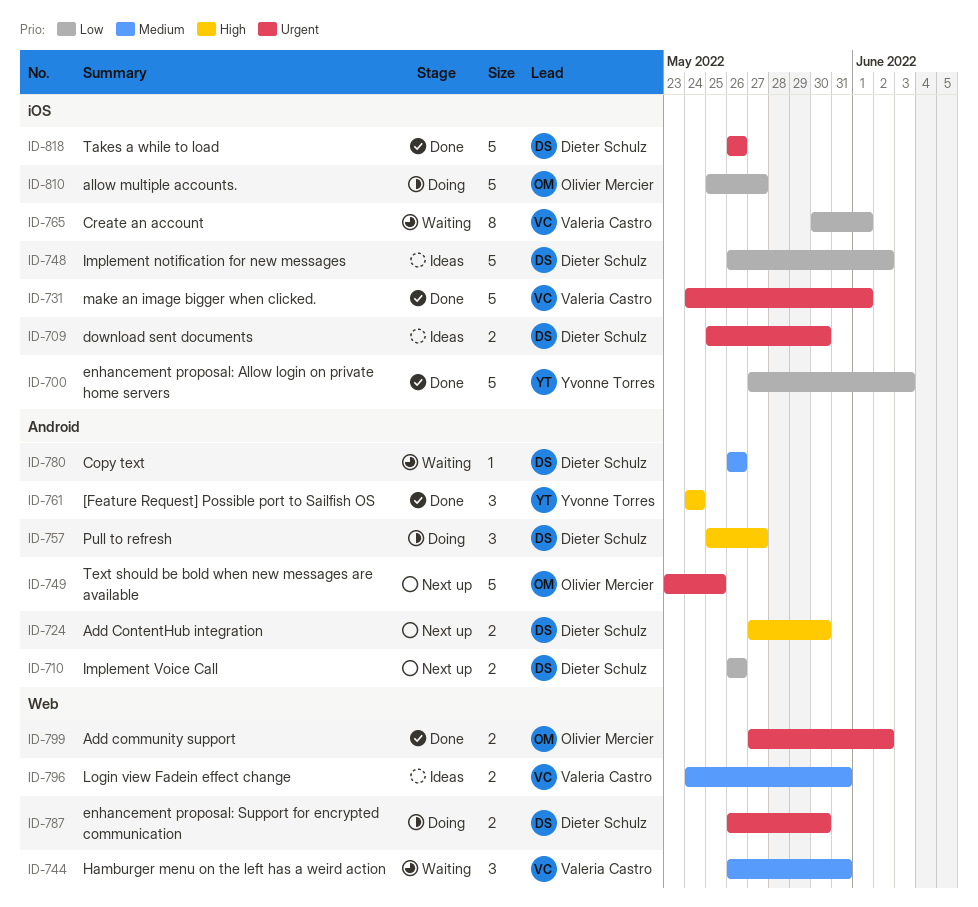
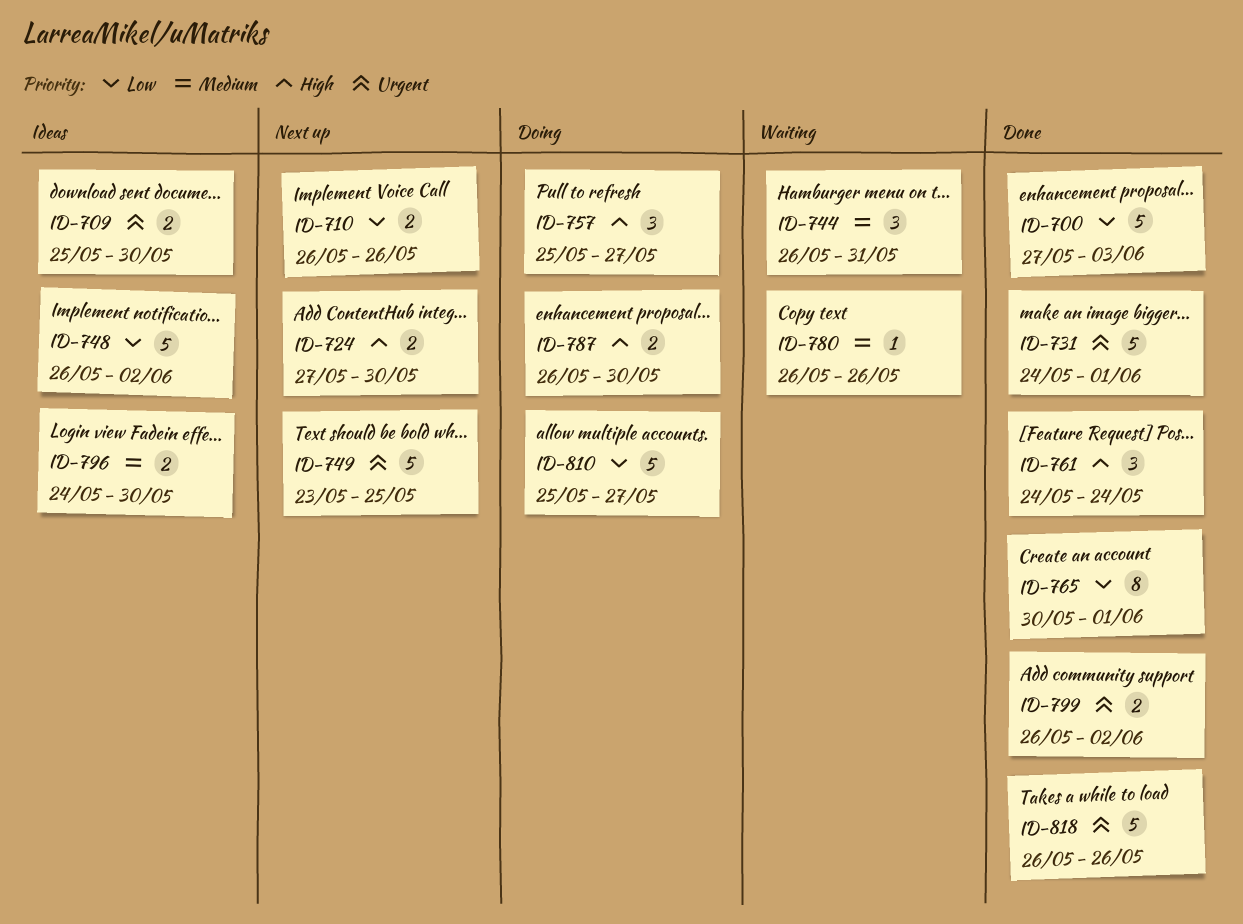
ID-765, status: Waiting -> Done
ID-787, priority: Urgent -> High
ID-796, due: May 31 -> May 30
ID-799, start: May 27 -> May 26

